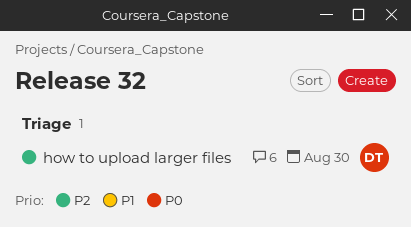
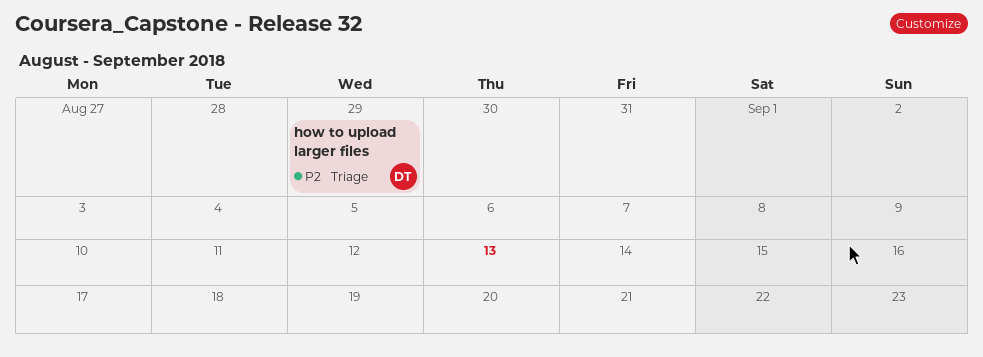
how to upload larger files, due: Aug 30 -> Aug 29

